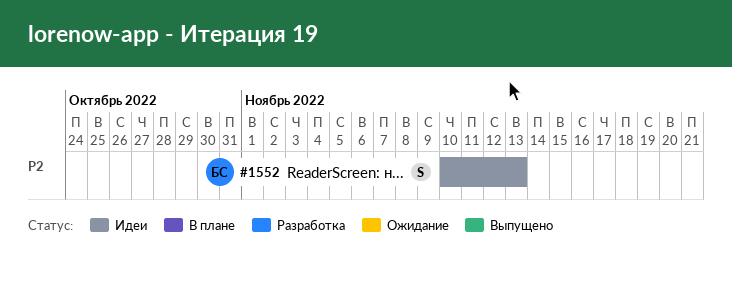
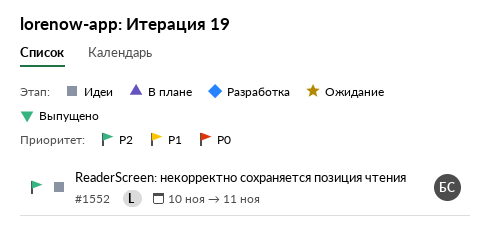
#1552, estimate: S -> L
#1552, due: Nov 13 -> Nov 11

